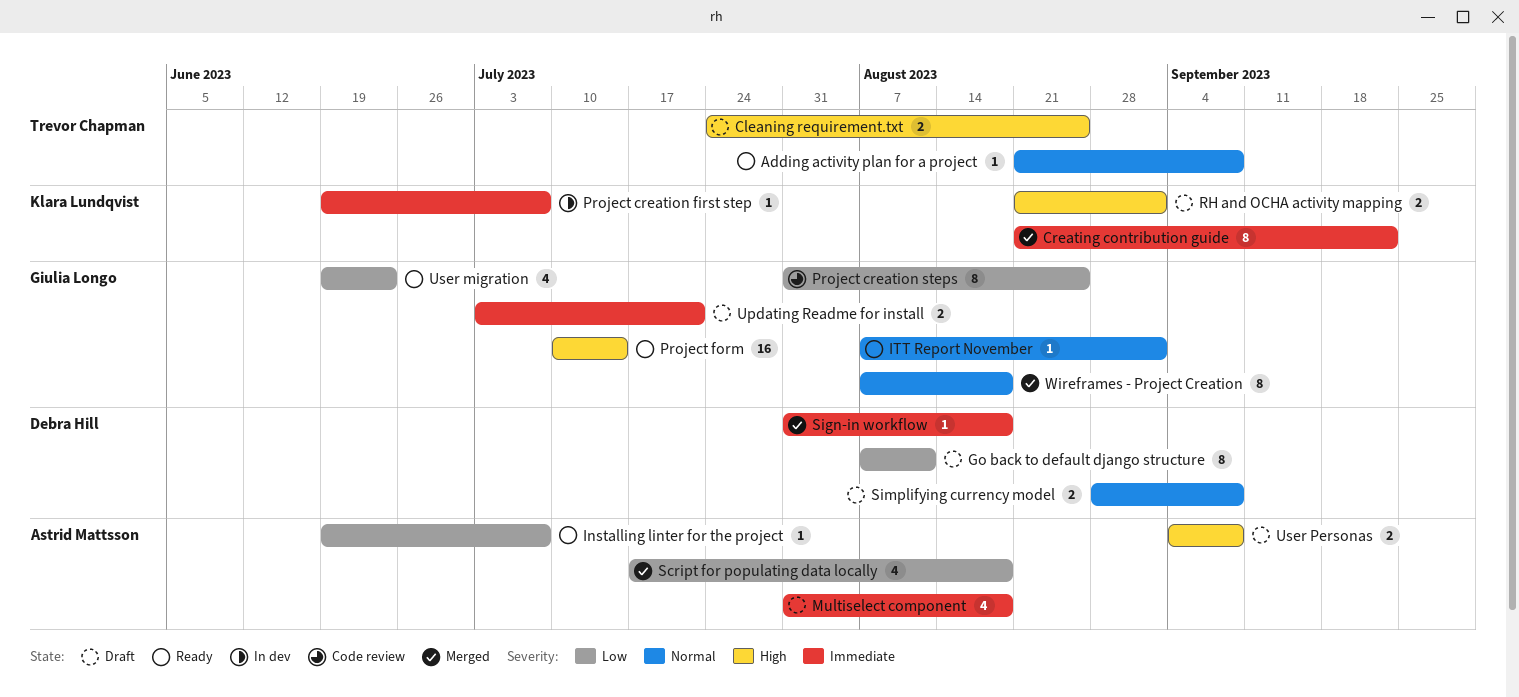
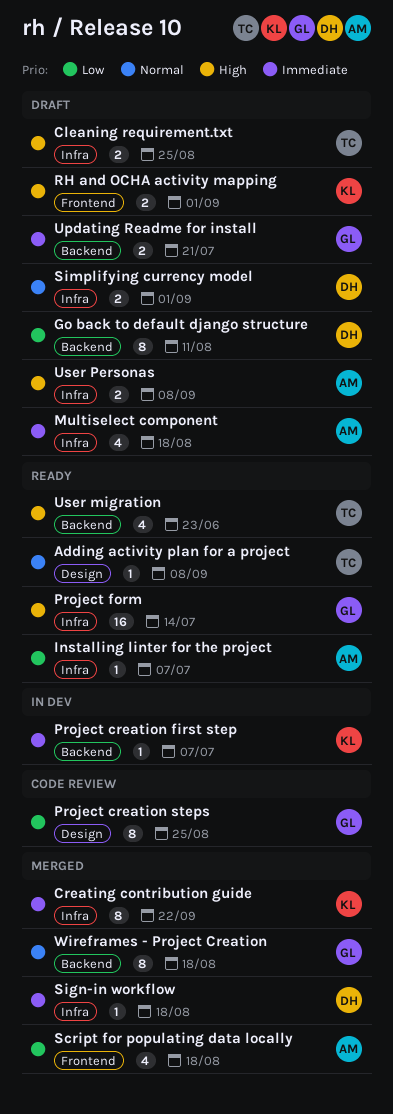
ITT Report November: present -> none
Simplifying currency model, due: Sep 8 -> Sep 1
User migration, owner: Giulia Longo -> Trevor Chapman
User migration, priority: Low -> High

